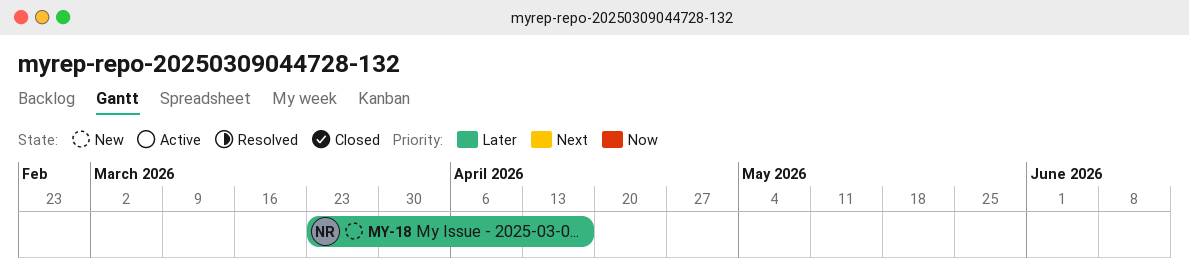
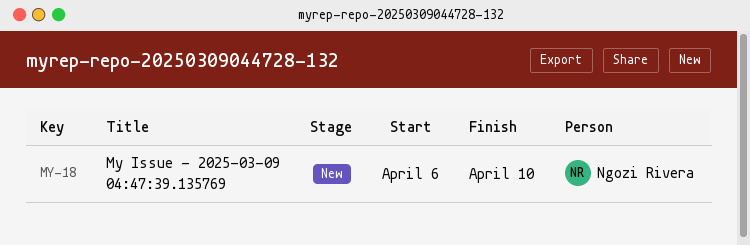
MY-18, start: Mar 23 -> Apr 6
MY-18, due: Apr 17 -> Apr 10

